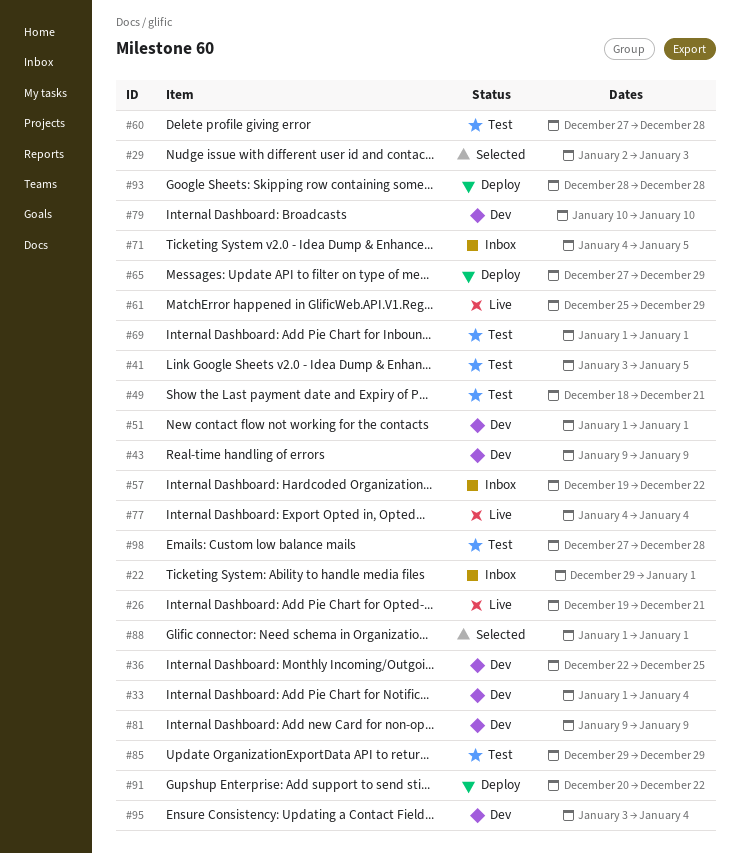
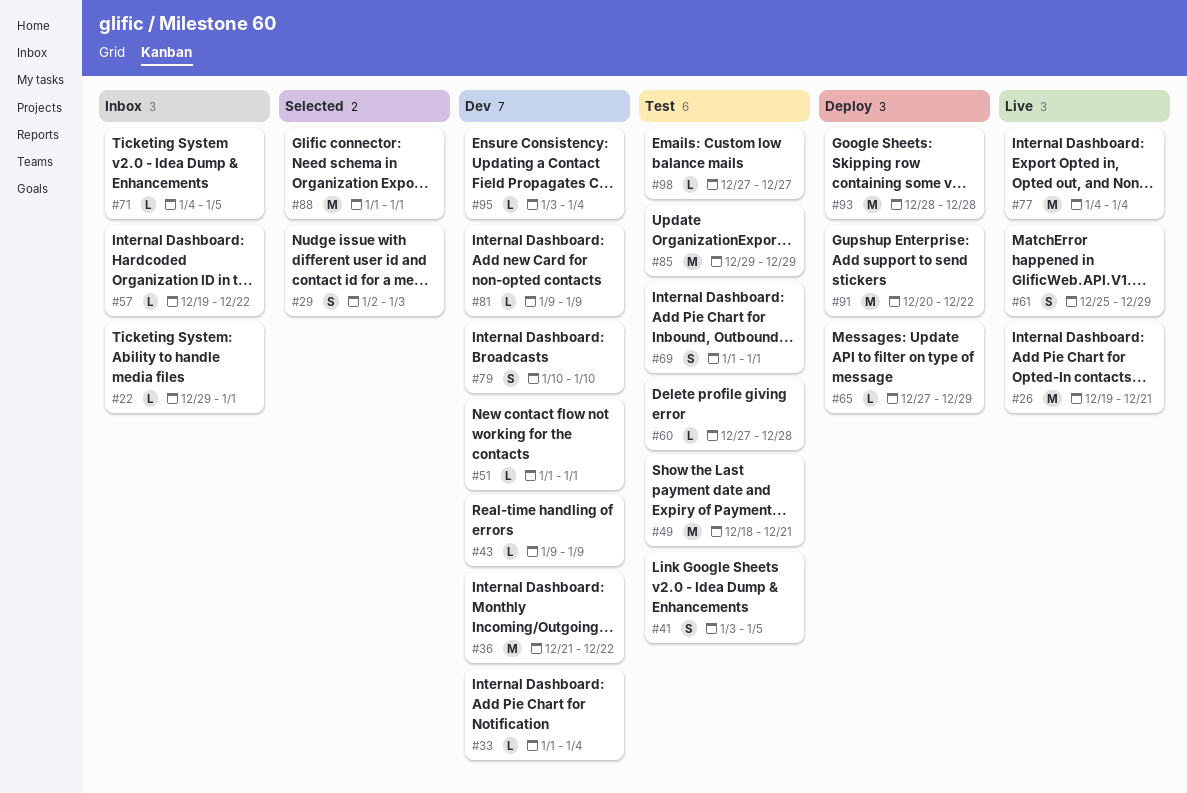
#36, start: Dec 22 -> Dec 21
#36, due: Dec 25 -> Dec 22
#98, due: Dec 28 -> Dec 27

